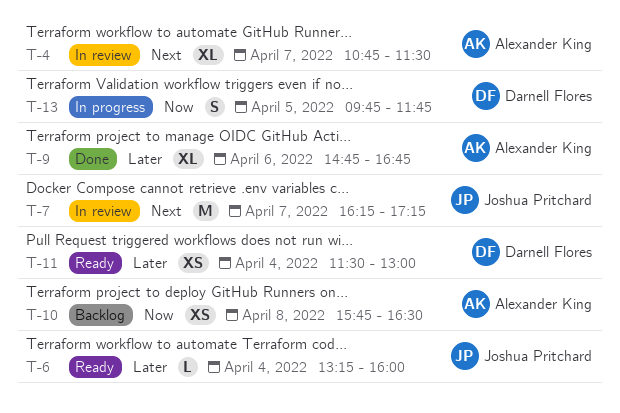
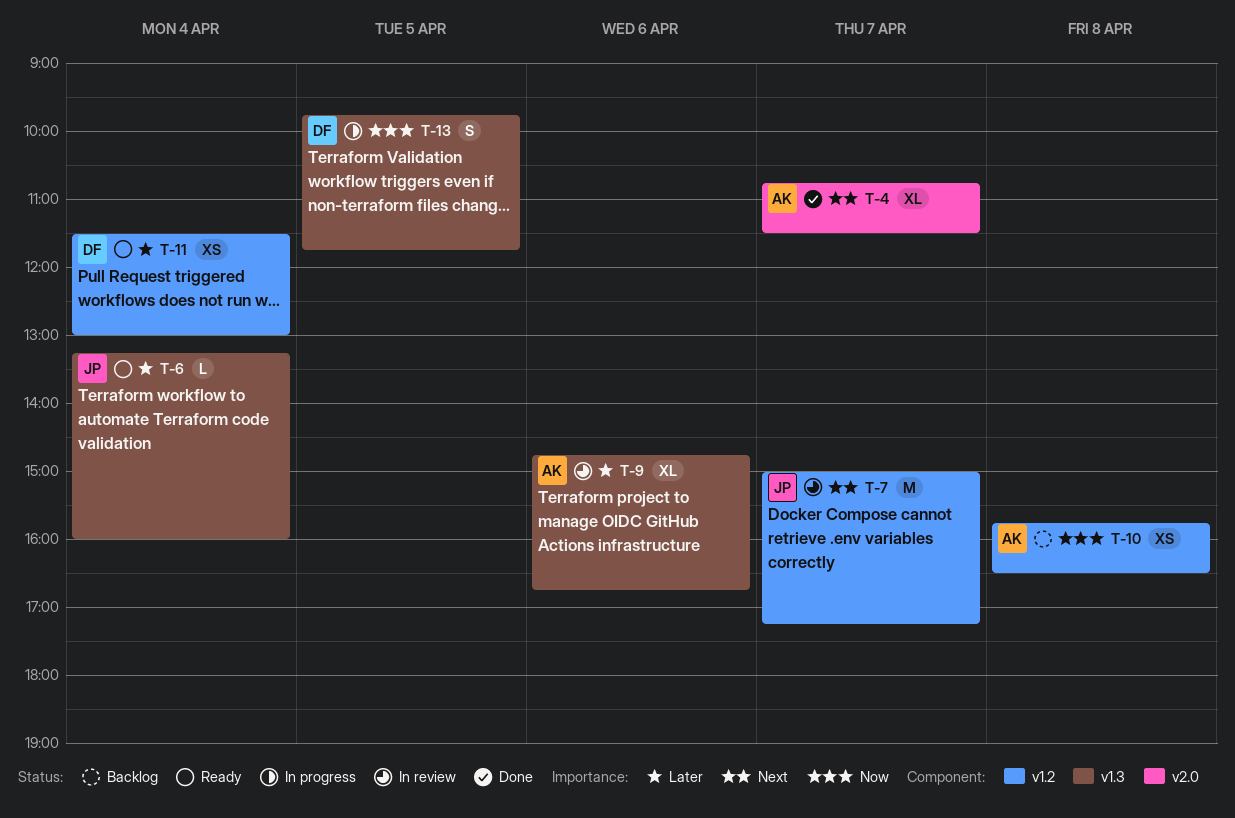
T-4, status: In review -> Done
T-7, begins: 16:15 -> 15:00
T-9, status: Done -> In review

